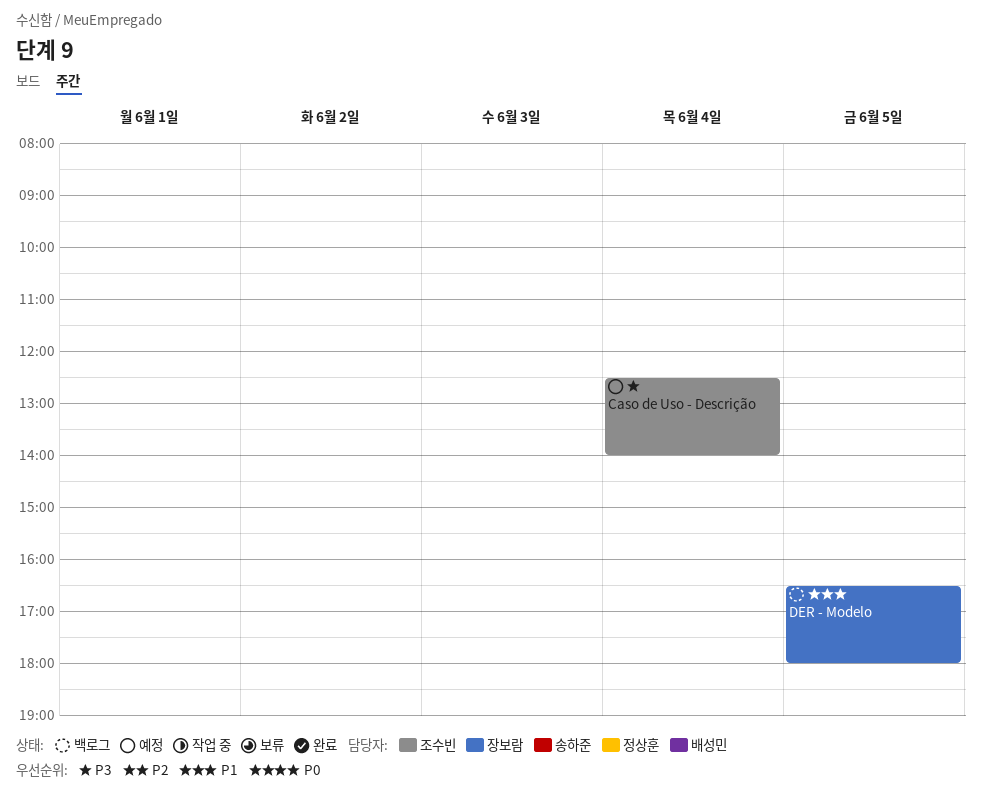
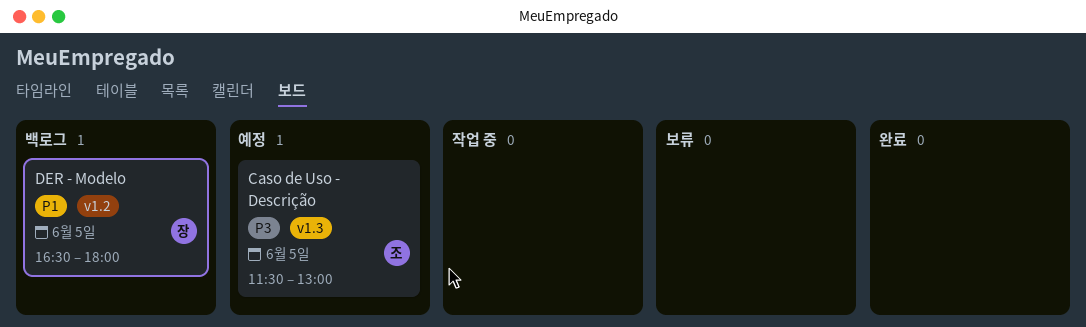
Caso de Uso - Descrição, day: Jun 4 -> Jun 5
Caso de Uso - Descrição, begins: 12:30 -> 11:30
Caso de Uso - Descrição, ends: 14:00 -> 13:00

